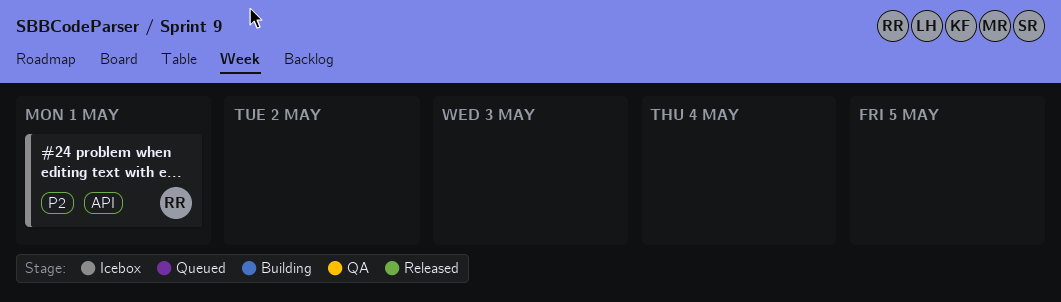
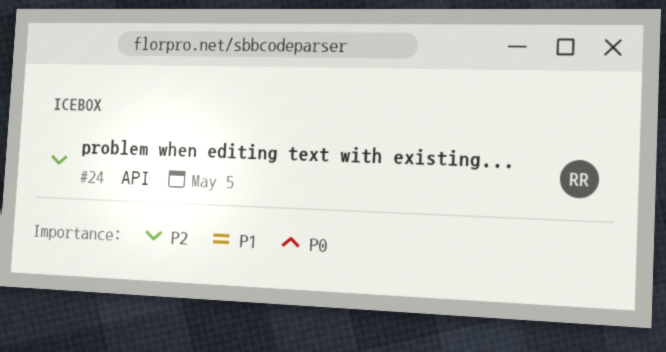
#24, due: May 1 -> May 5

